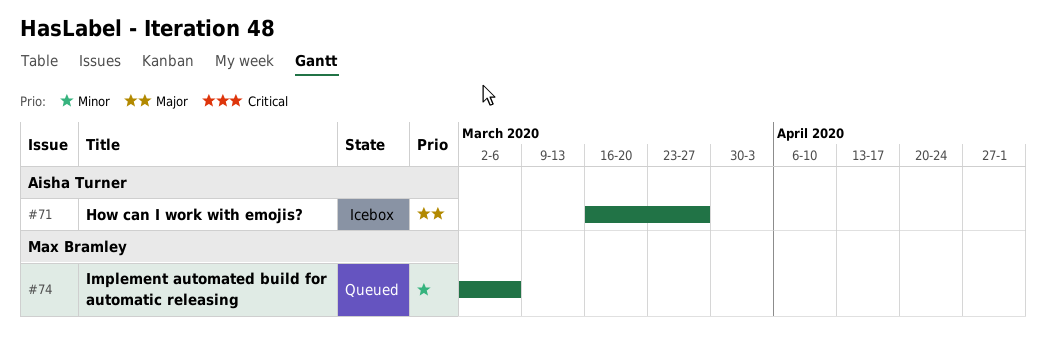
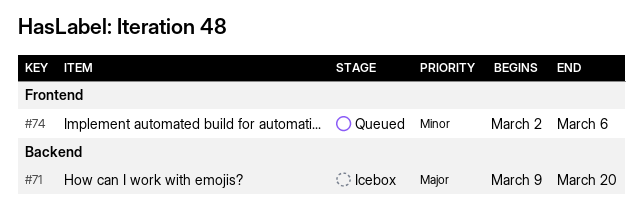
#71, start: Mar 16 -> Mar 9
#71, due: Mar 27 -> Mar 20

